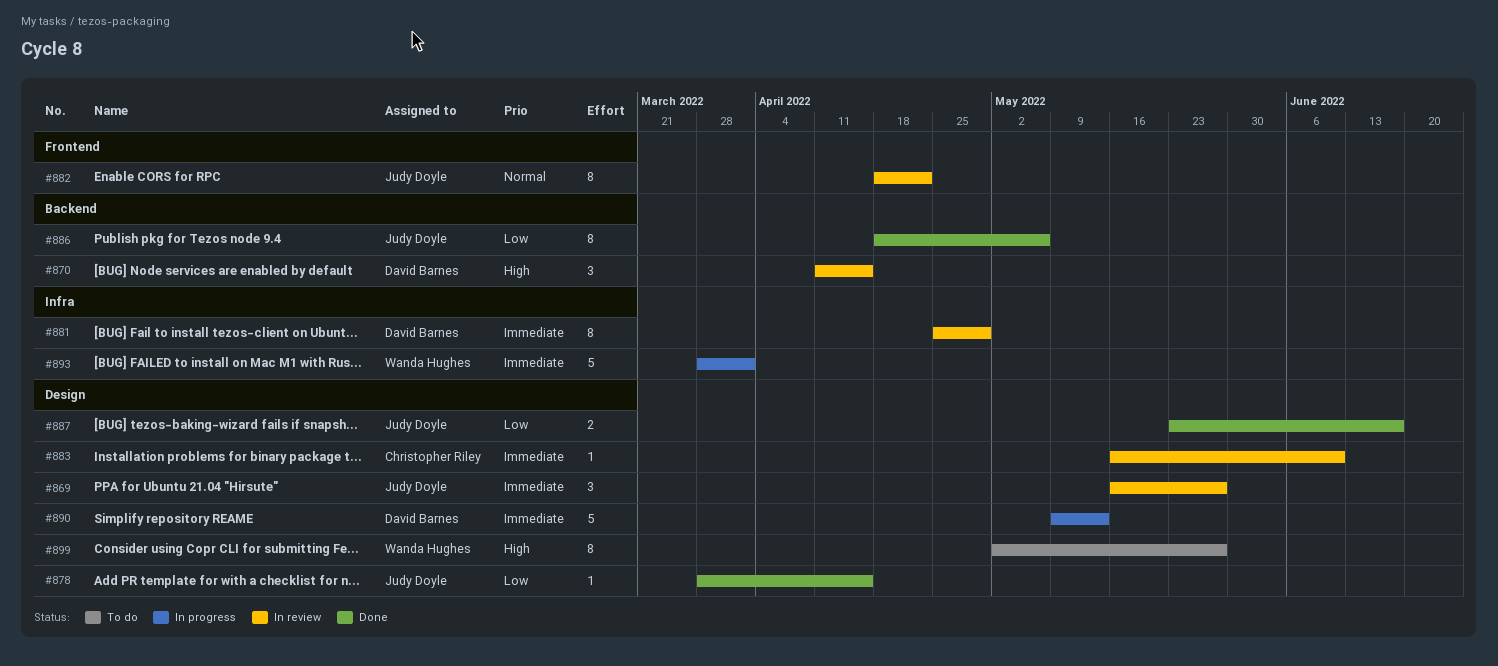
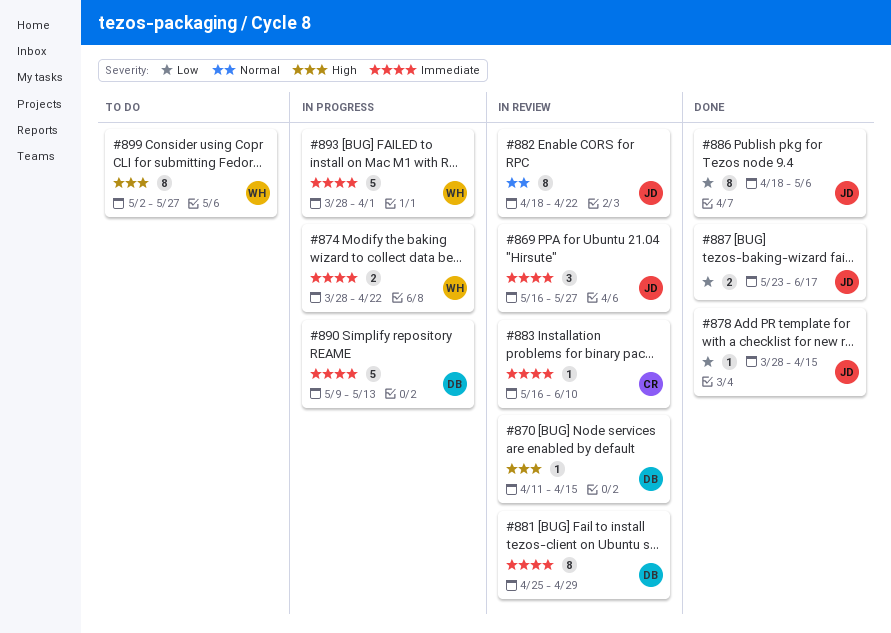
#870, estimate: 3 -> 1
#874: none -> present

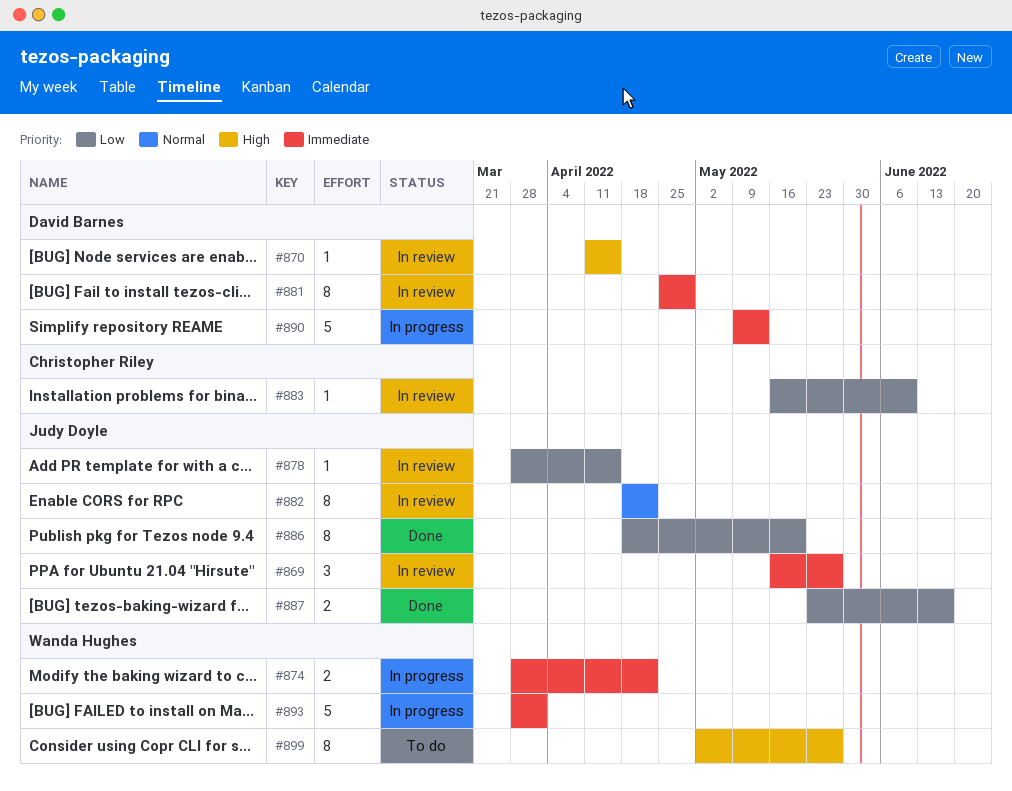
#878, status: Done -> In review
#883, priority: Immediate -> Low
#886, due: May 6 -> May 20

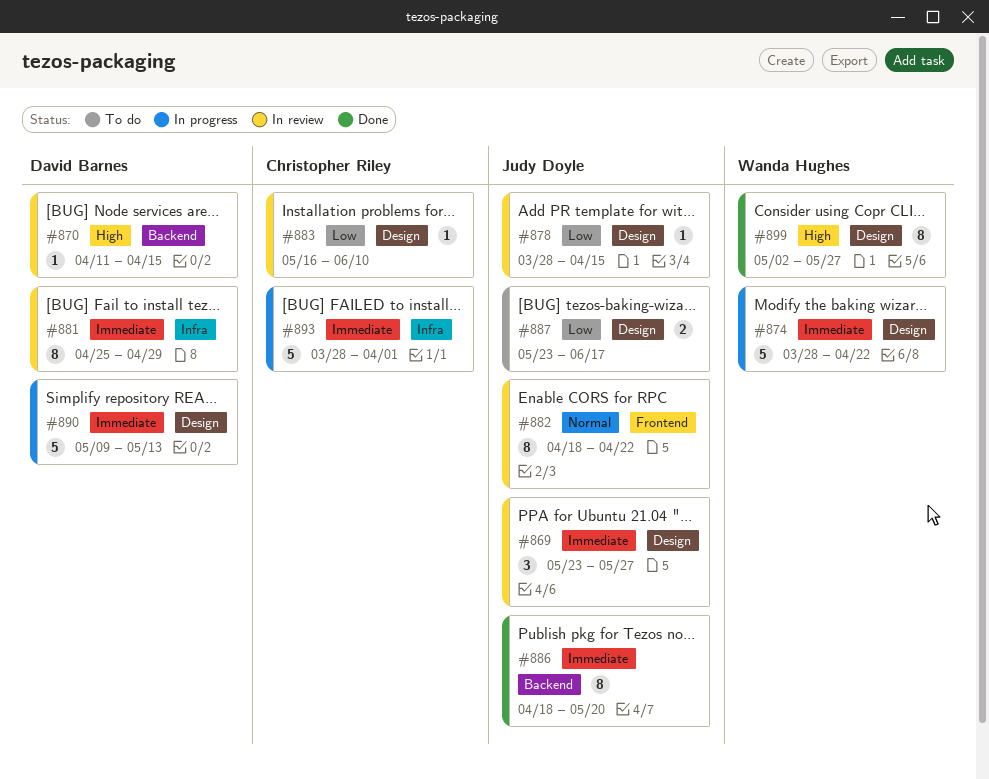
#869, start: May 16 -> May 23
#874, estimate: 2 -> 5
#886, priority: Low -> Immediate
#887, status: Done -> To do
#893, owner: Wanda Hughes -> Christopher Riley
#899, status: To do -> Done

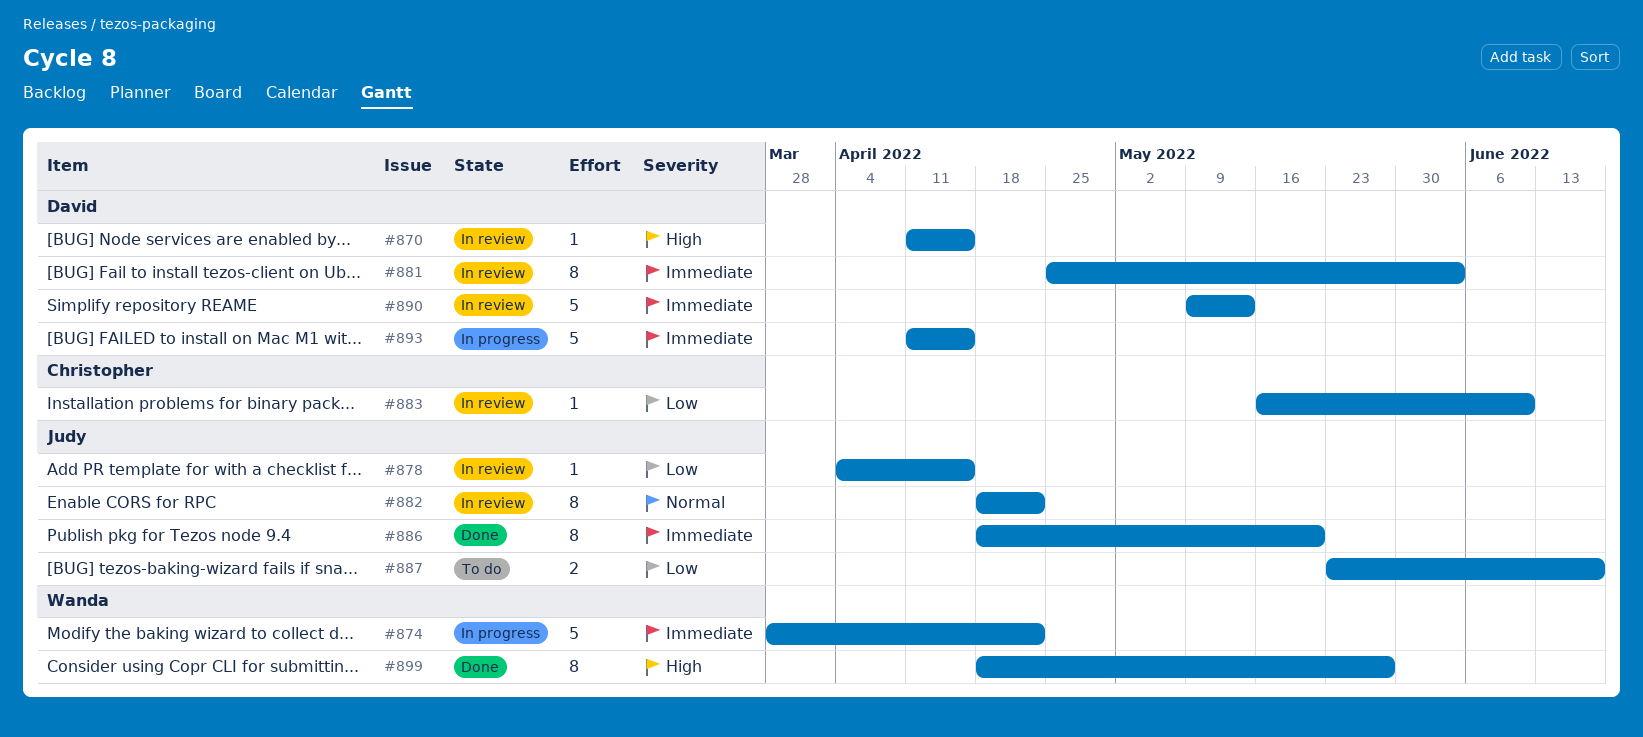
#869: present -> none
#878, start: Mar 28 -> Apr 4
#881, due: Apr 29 -> Jun 3
#890, status: In progress -> In review
#893, owner: Christopher Riley -> David Barnes
#893, start: Mar 28 -> Apr 11
#893, due: Apr 1 -> Apr 15
#899, start: May 2 -> Apr 18

